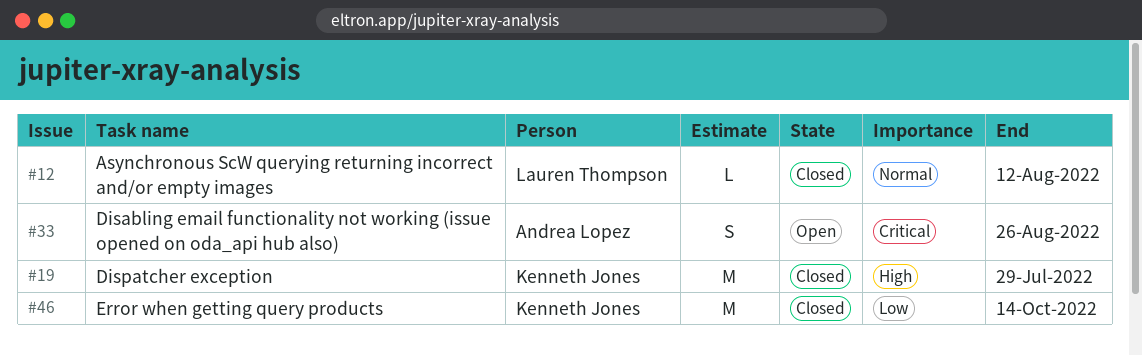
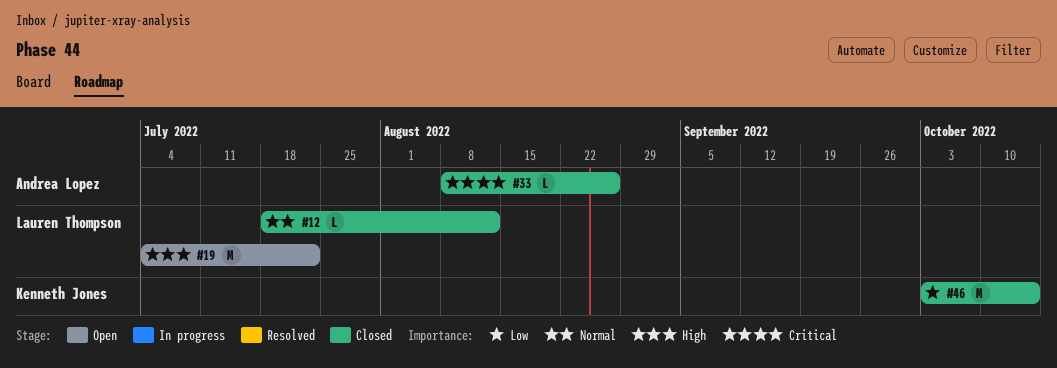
#19, status: Closed -> Open
#19, owner: Kenneth Jones -> Lauren Thompson
#19, due: Jul 29 -> Jul 22
#33, status: Open -> Closed
#33, estimate: S -> L

